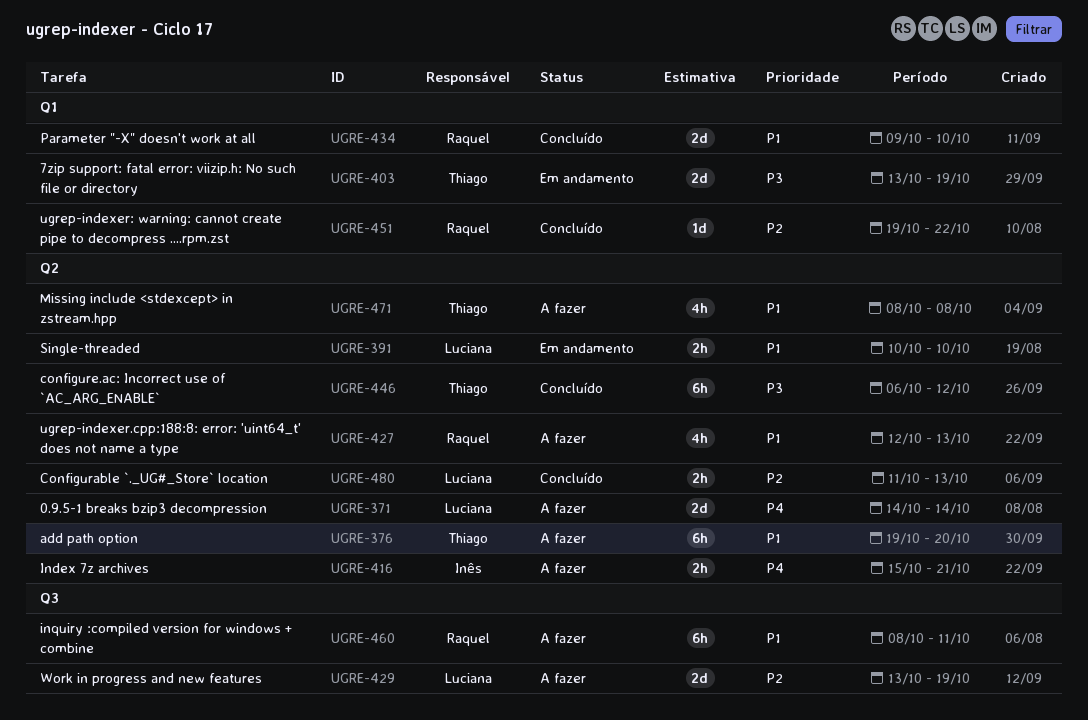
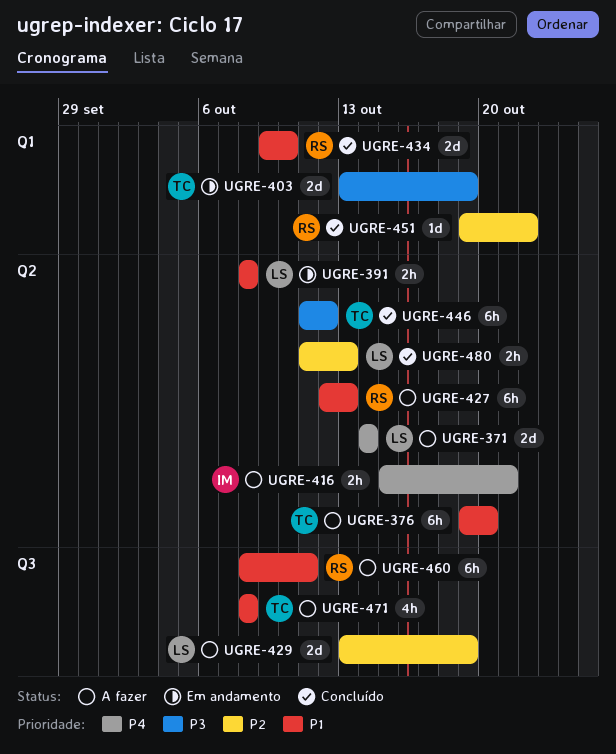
UGRE-391, start: Oct 10 -> Oct 8
UGRE-391, due: Oct 10 -> Oct 8
UGRE-427, estimate: 4h -> 6h
UGRE-446, start: Oct 6 -> Oct 11
UGRE-471, label: Q2 -> Q3

